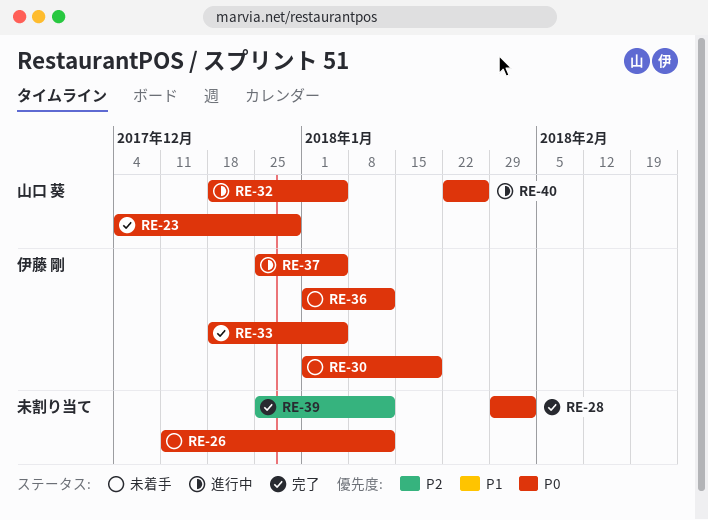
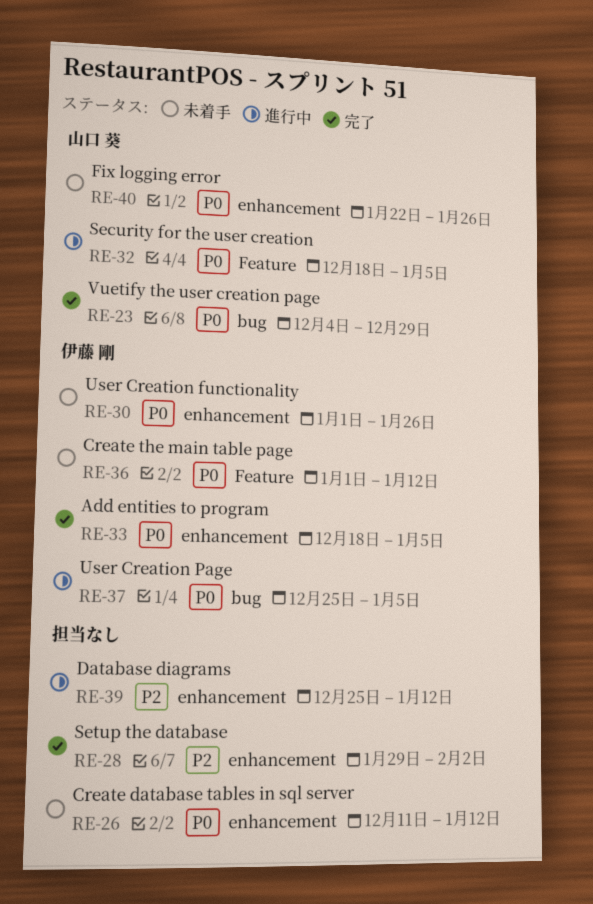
RE-28, priority: P0 -> P2
RE-30, due: Jan 19 -> Jan 26
RE-39, status: 完了 -> 進行中
RE-40, status: 進行中 -> 未着手

